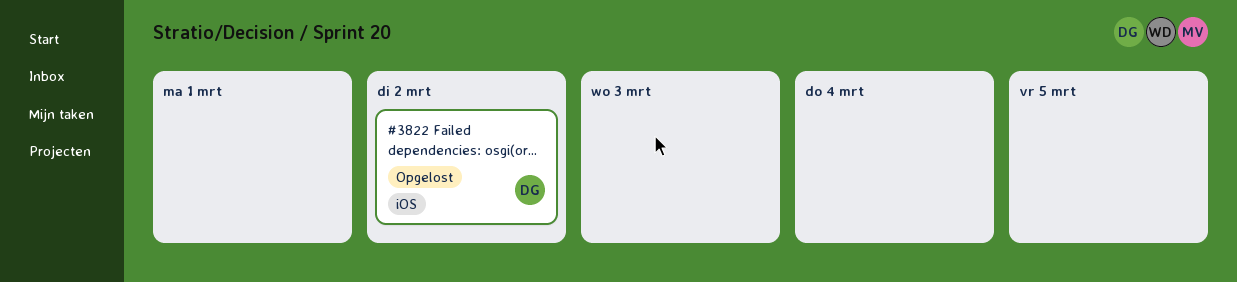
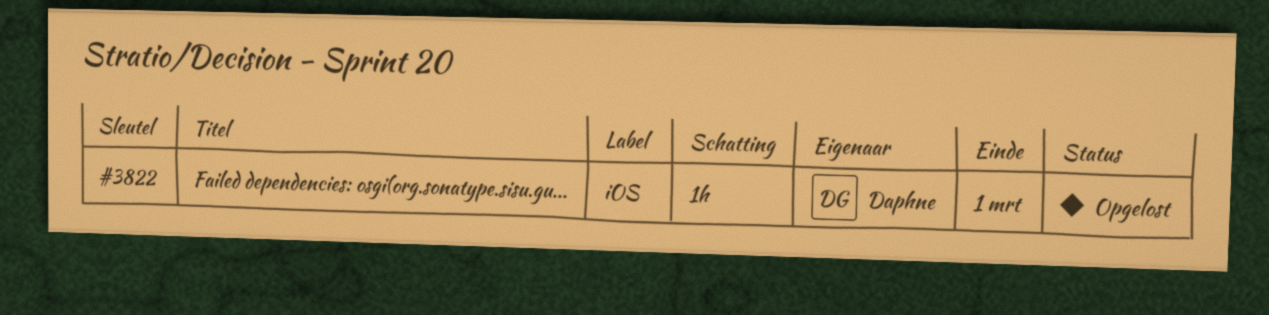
#3822, due: Mar 2 -> Mar 1

